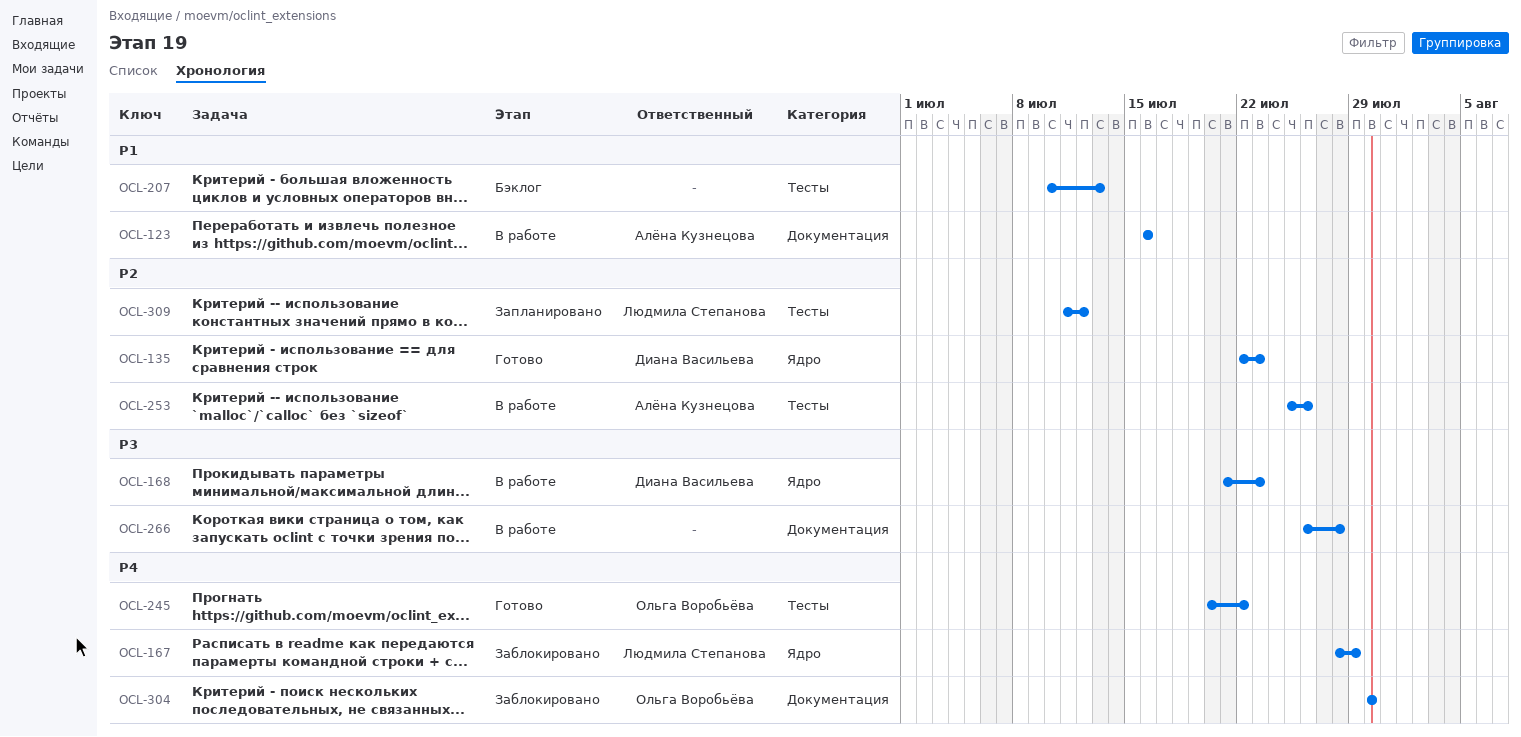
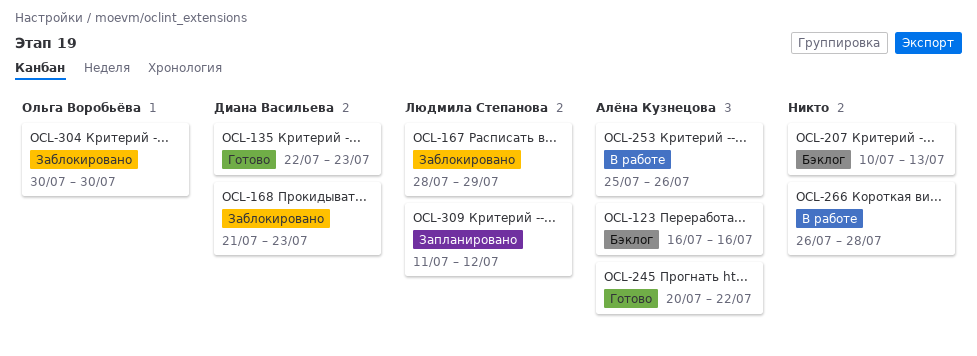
OCL-123, status: В работе -> Бэклог
OCL-168, status: В работе -> Заблокировано
OCL-245, owner: Ольга Воробьёва -> Алёна Кузнецова

